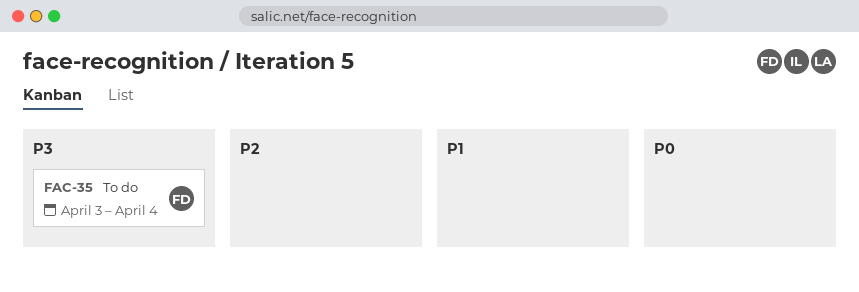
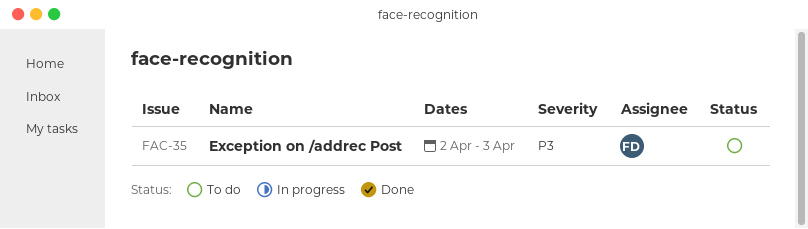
FAC-35, start: Apr 3 -> Apr 2
FAC-35, due: Apr 4 -> Apr 3

